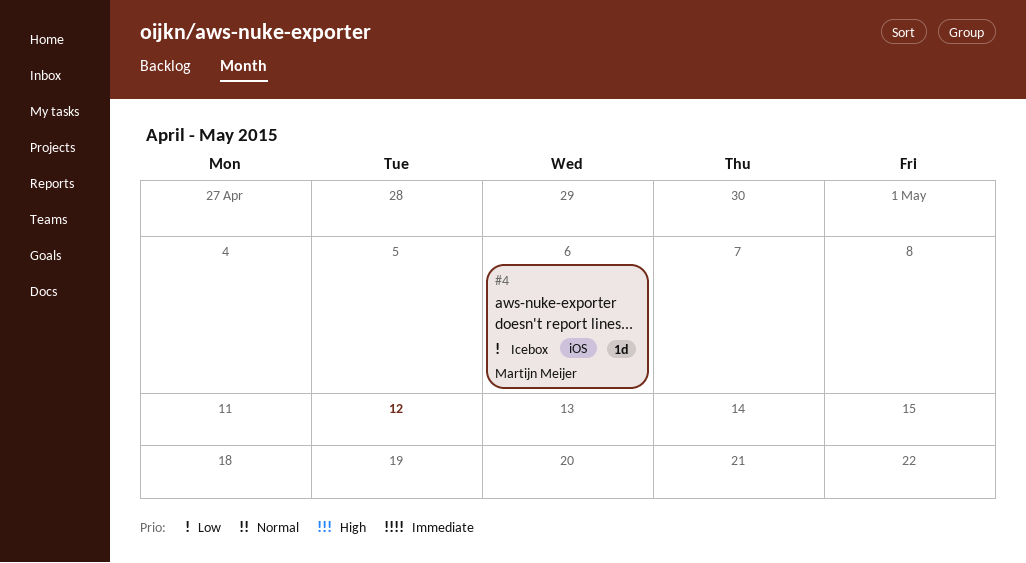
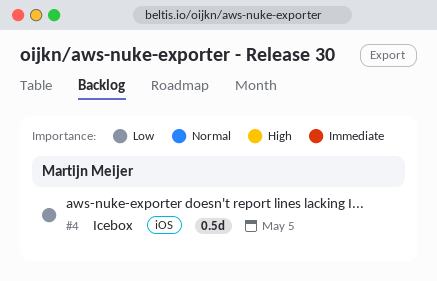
#4, estimate: 1d -> 0.5d
#4, due: May 6 -> May 5

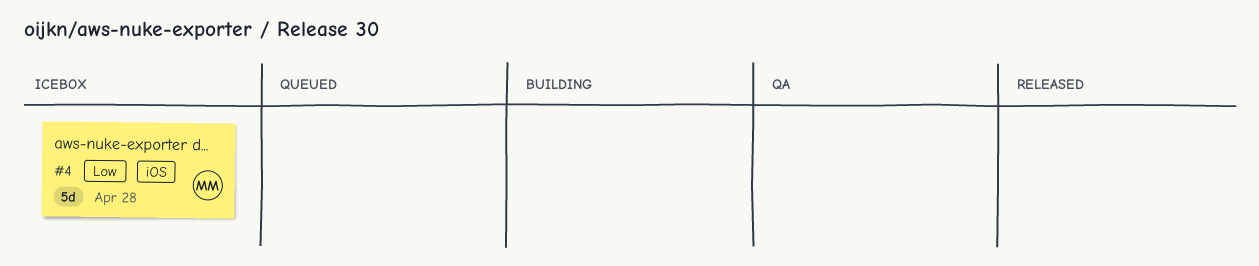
#4, estimate: 0.5d -> 5d
#4, due: May 5 -> Apr 28

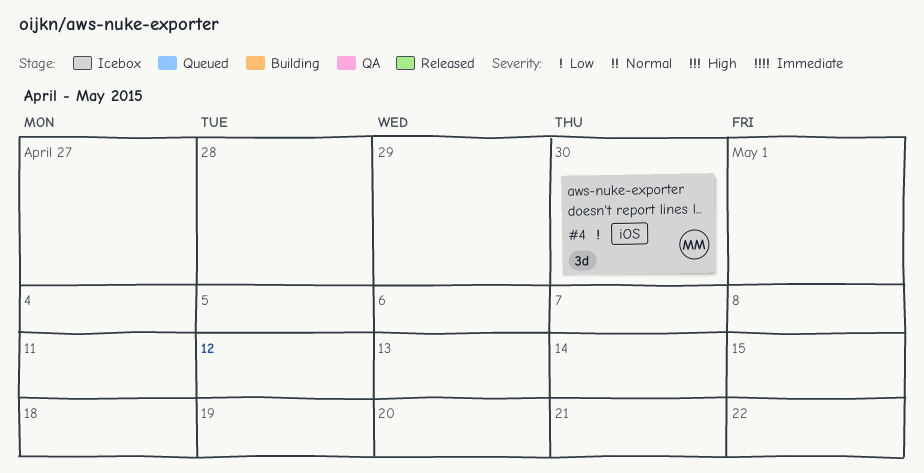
#4, estimate: 5d -> 3d
#4, due: Apr 28 -> Apr 30

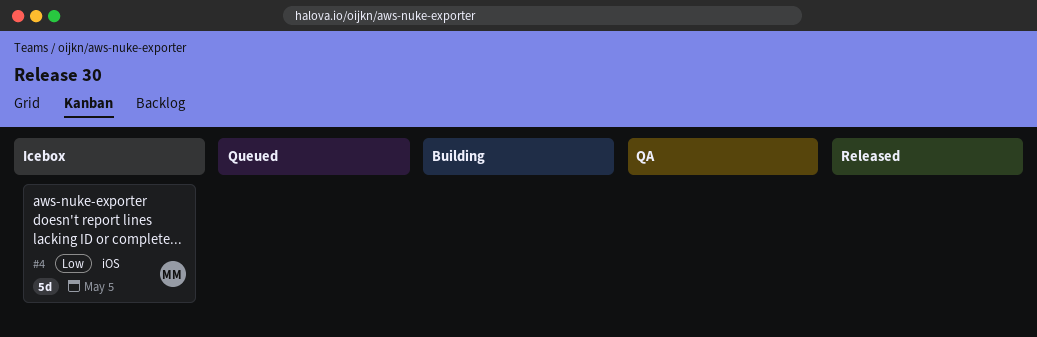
#4, estimate: 3d -> 5d
#4, due: Apr 30 -> May 5

